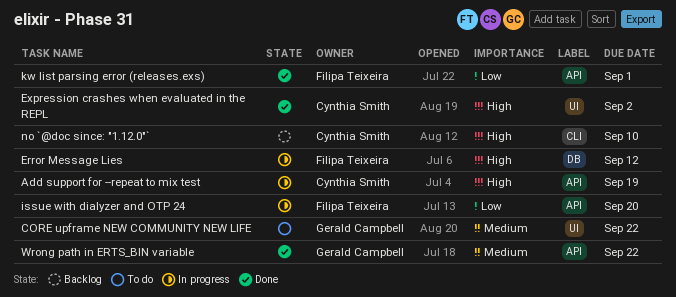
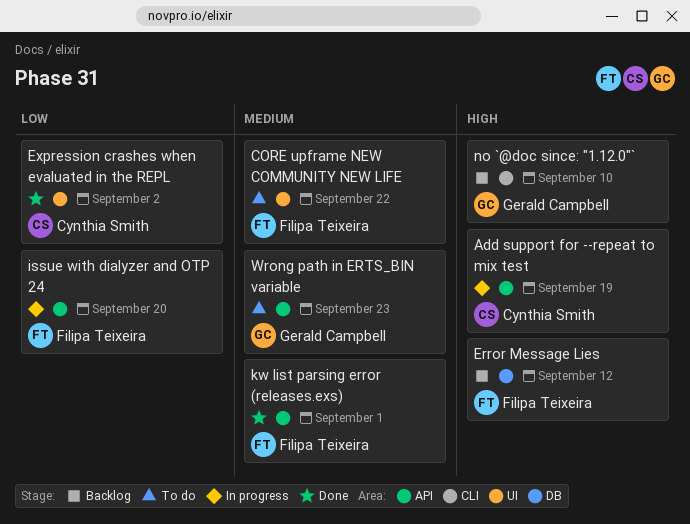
CORE upframe NEW COMMUNITY NEW LIFE, owner: Gerald Campbell -> Filipa Teixeira
Error Message Lies, status: In progress -> Backlog
Expression crashes when evaluated in the REPL, priority: High -> Low
kw list parsing error (releases.exs), priority: Low -> Medium
no `@doc since: "1.12.0"`, owner: Cynthia Smith -> Gerald Campbell
Wrong path in ERTS_BIN variable, status: Done -> To do
Wrong path in ERTS_BIN variable, due: Sep 22 -> Sep 23

